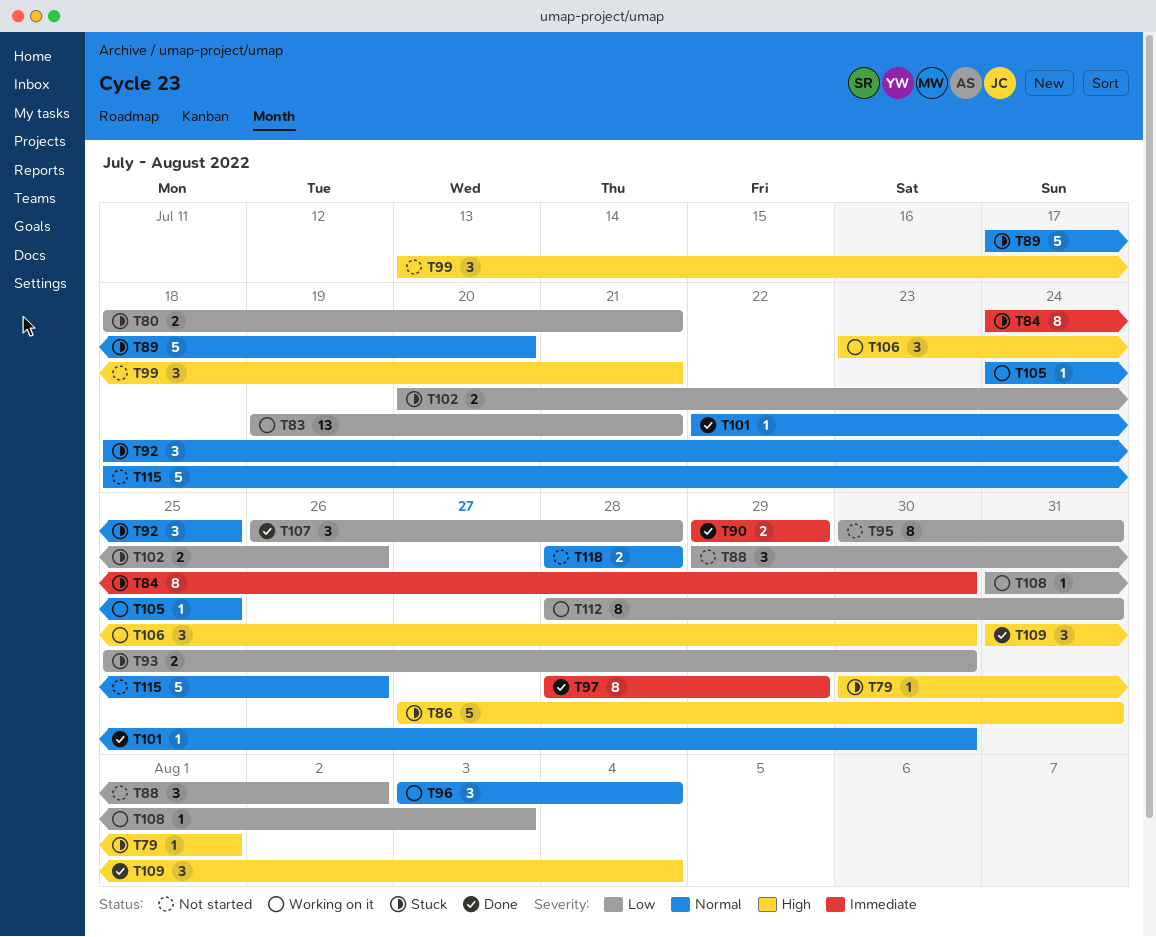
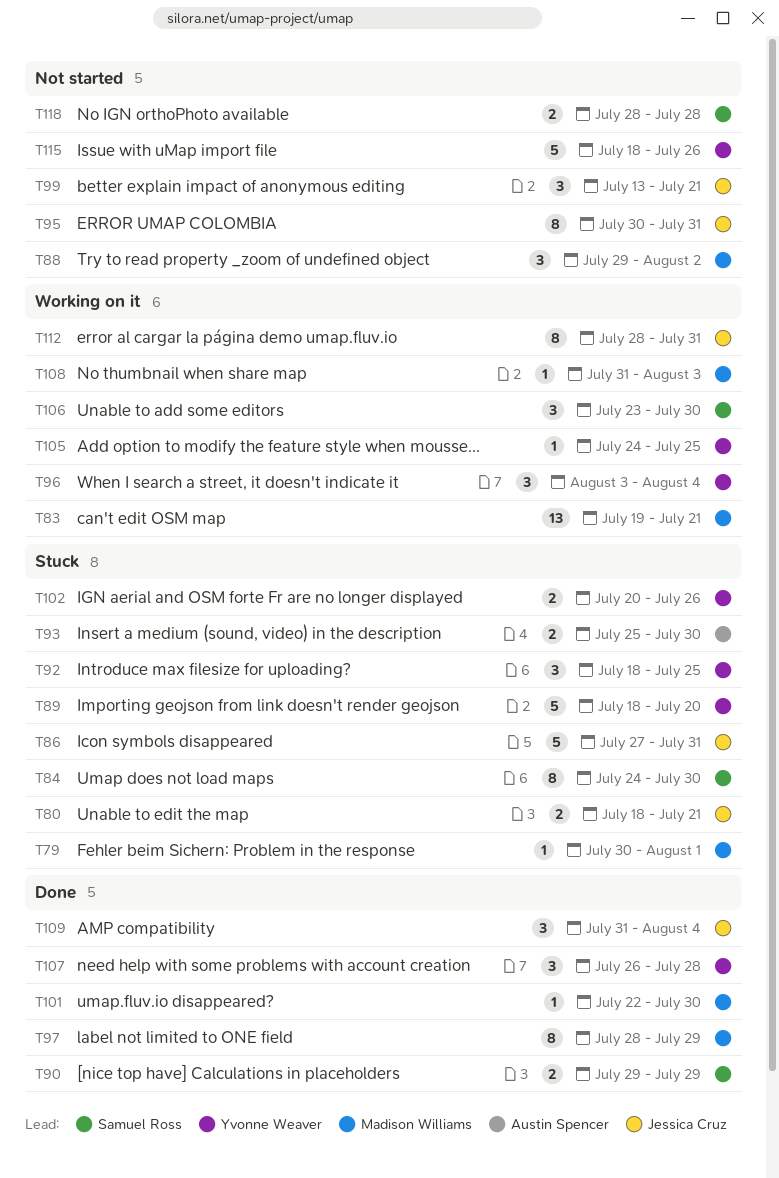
T89, start: Jul 17 -> Jul 18

